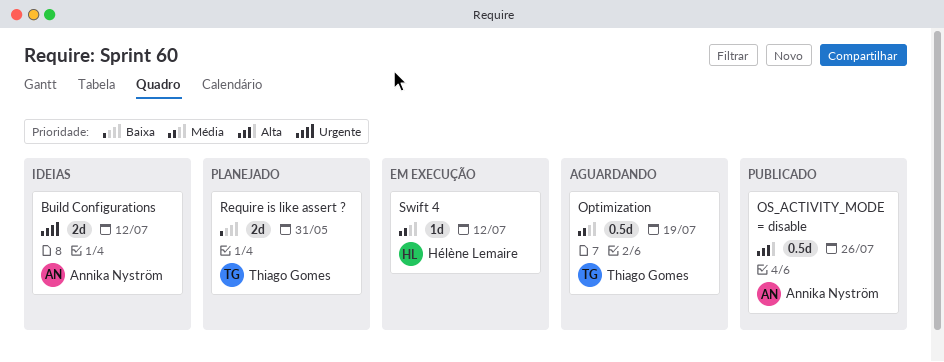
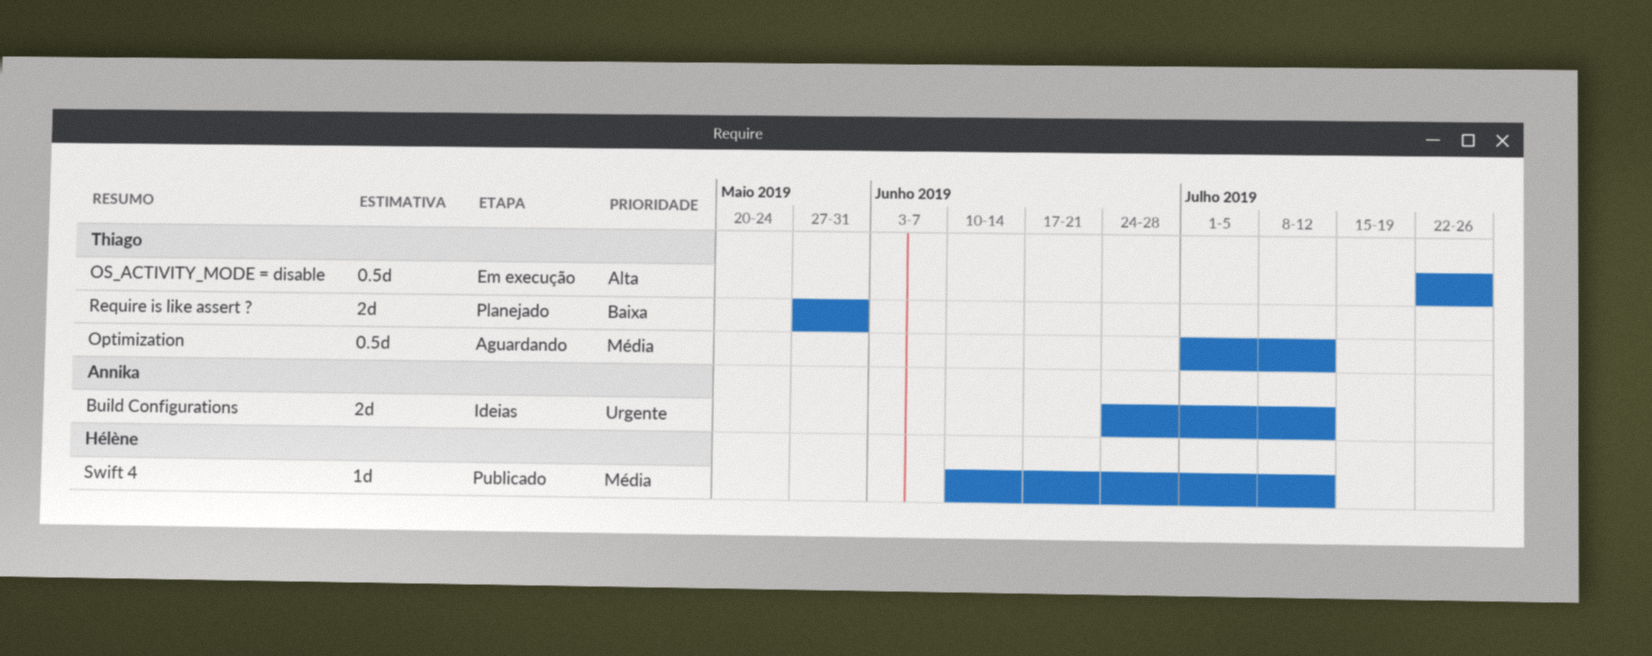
Optimization, due: Jul 19 -> Jul 12
OS_ACTIVITY_MODE = disable, status: Publicado -> Em execução
OS_ACTIVITY_MODE = disable, owner: Annika Nyström -> Thiago Gomes
Swift 4, status: Em execução -> Publicado

